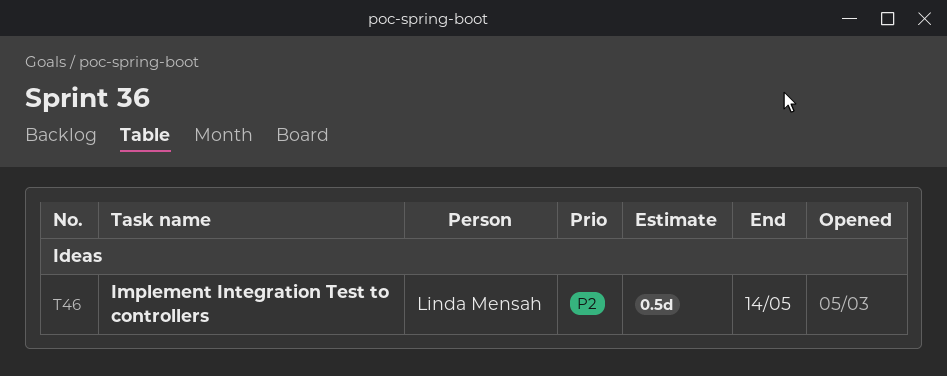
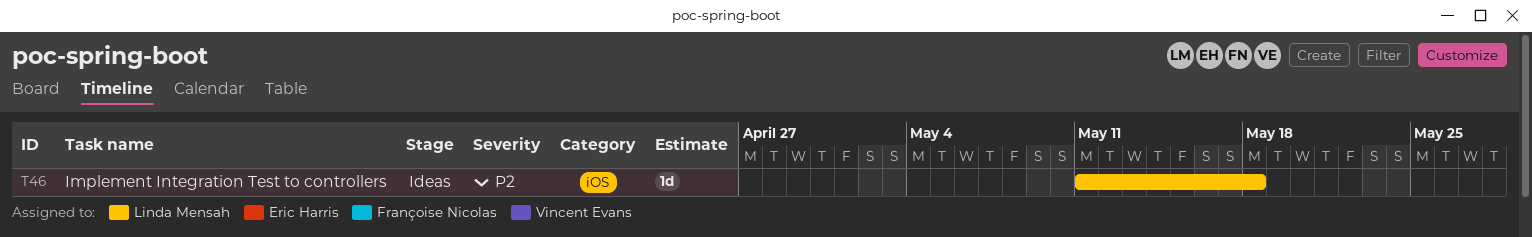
T46, estimate: 0.5d -> 1d
T46, due: May 14 -> May 18

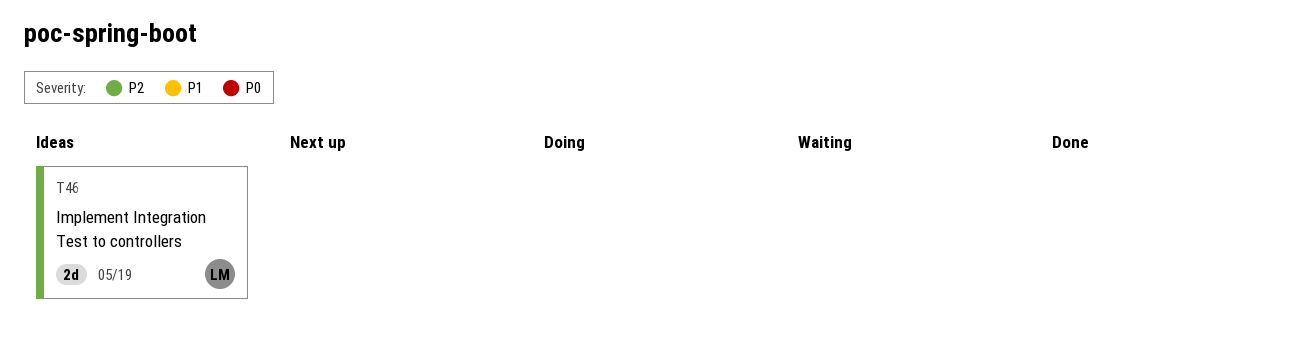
T46, estimate: 1d -> 2d
T46, due: May 18 -> May 19

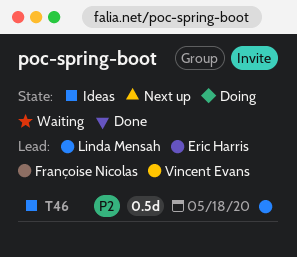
T46, estimate: 2d -> 0.5d
T46, due: May 19 -> May 18

